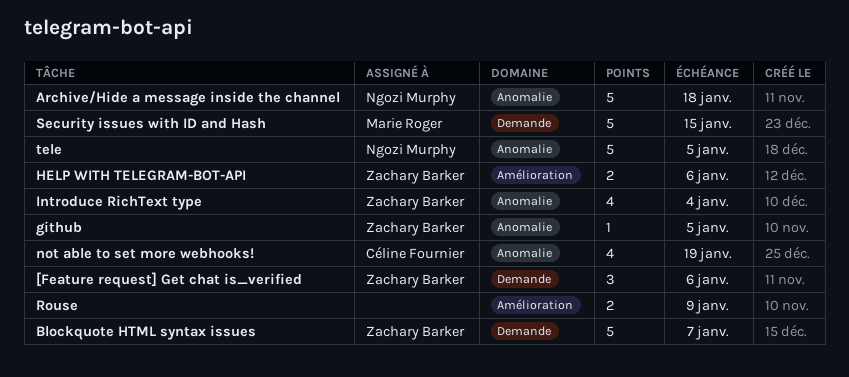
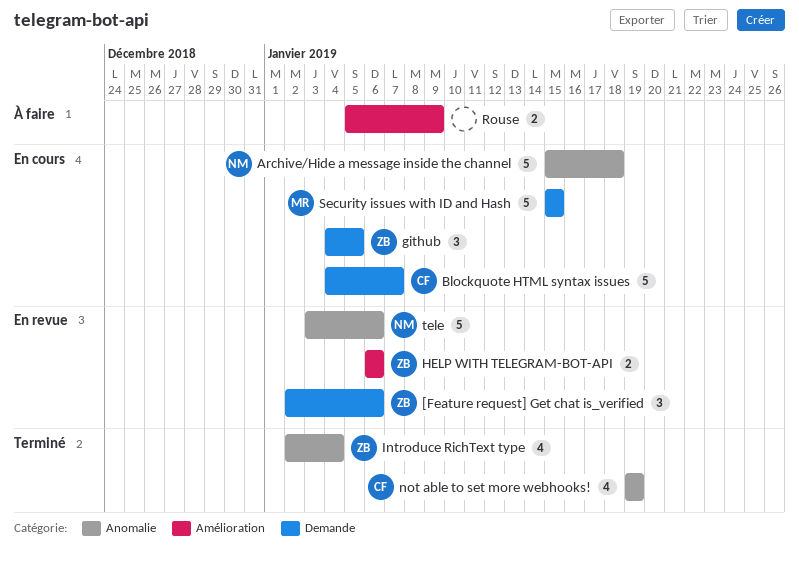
Blockquote HTML syntax issues, owner: Zachary Barker -> Céline Fournier
github, label: Anomalie -> Demande
github, estimate: 1 -> 3
tele, due: Jan 5 -> Jan 6

